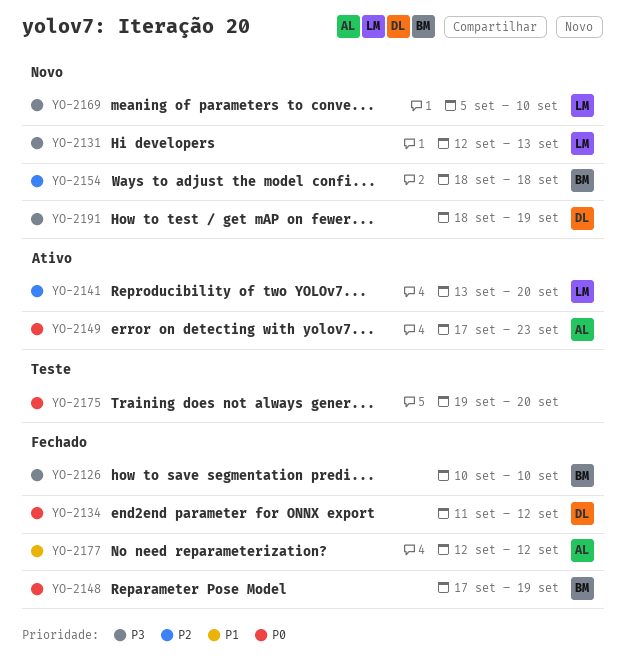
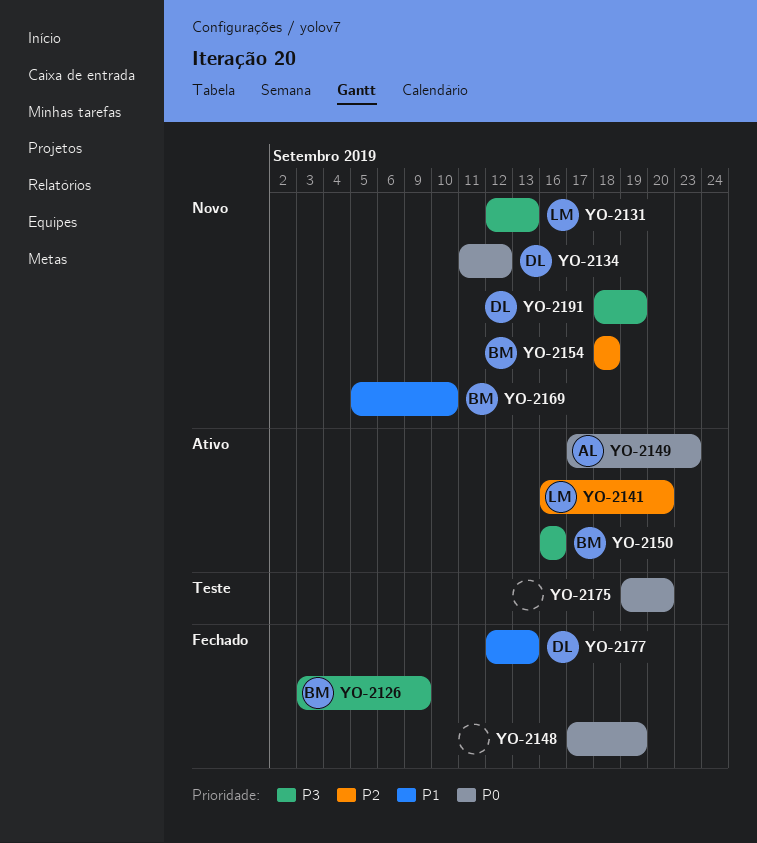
YO-2126, start: Sep 10 -> Sep 3
YO-2126, due: Sep 10 -> Sep 9
YO-2134, status: Fechado -> Novo
YO-2141, start: Sep 13 -> Sep 16
YO-2148, owner: BM -> none
YO-2150: none -> present
YO-2169, owner: LM -> BM
YO-2169, priority: P3 -> P1
YO-2177, owner: AL -> DL
YO-2177, due: Sep 12 -> Sep 13

